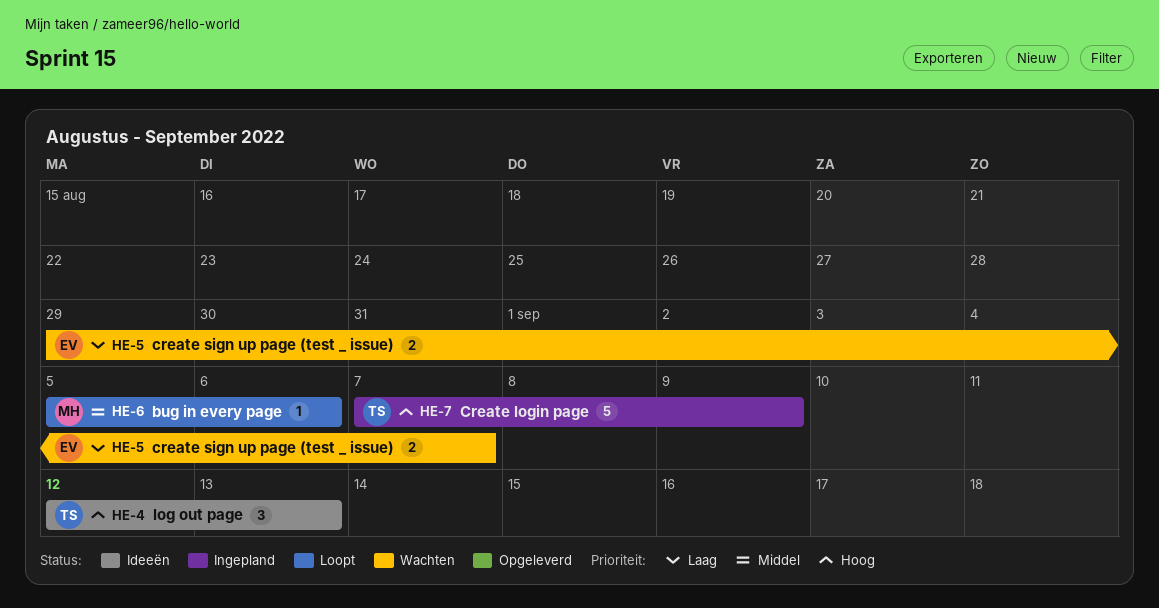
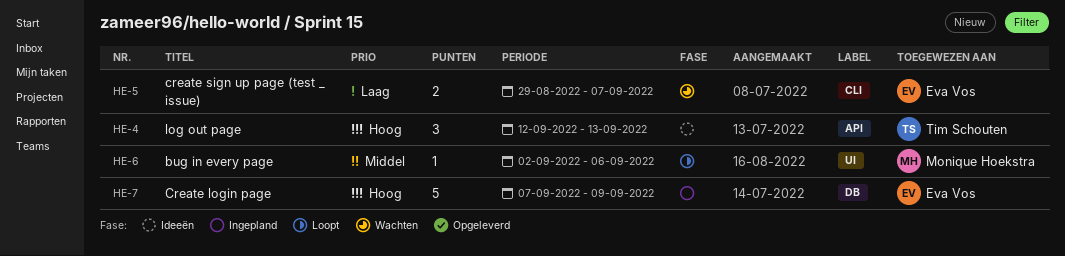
HE-6, start: Sep 5 -> Sep 2
HE-7, owner: Tim Schouten -> Eva Vos

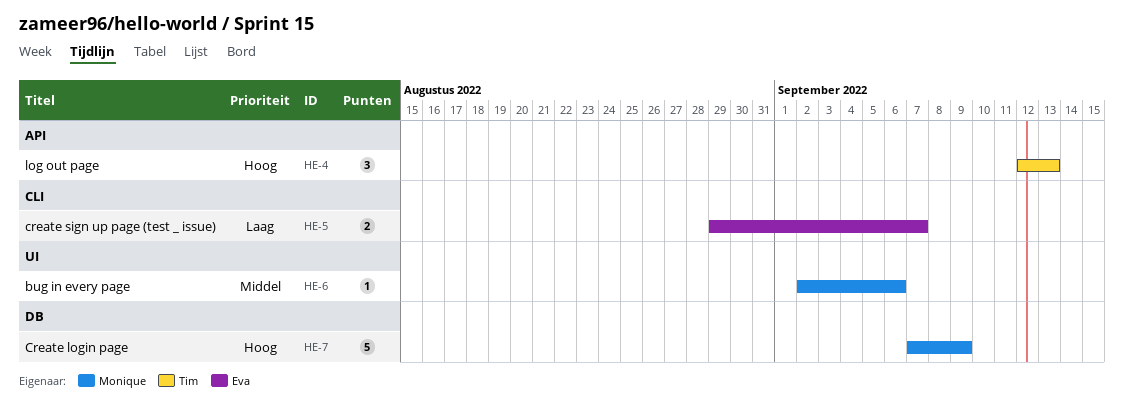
HE-7, owner: Eva Vos -> Monique Hoekstra

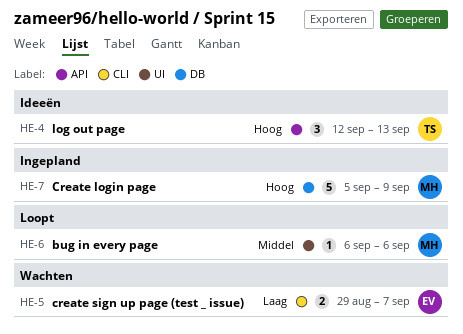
HE-6, start: Sep 2 -> Sep 6
HE-7, start: Sep 7 -> Sep 5

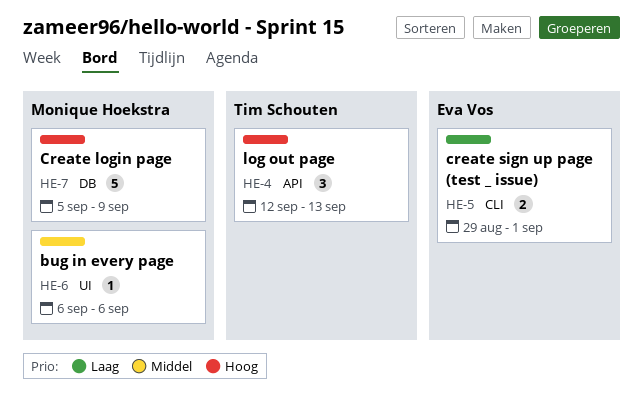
HE-5, due: Sep 7 -> Sep 1

